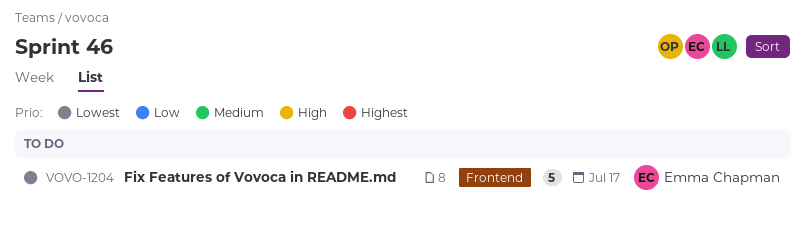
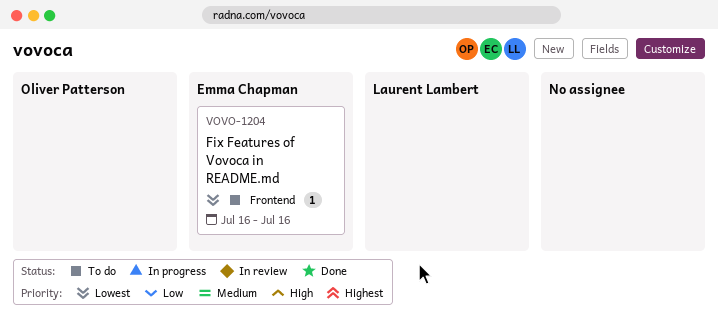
VOVO-1204, estimate: 5 -> 1
VOVO-1204, due: Jul 17 -> Jul 16

